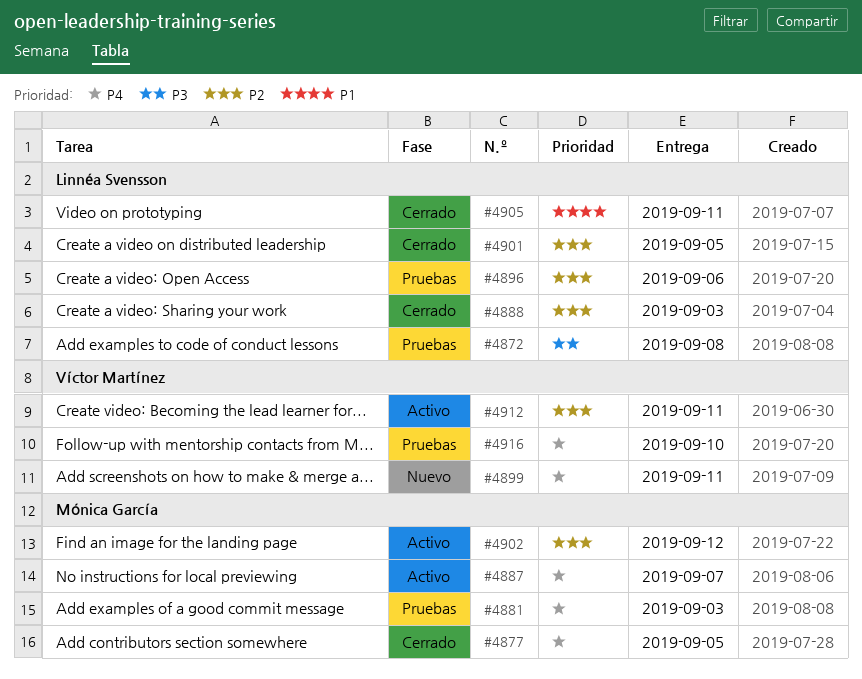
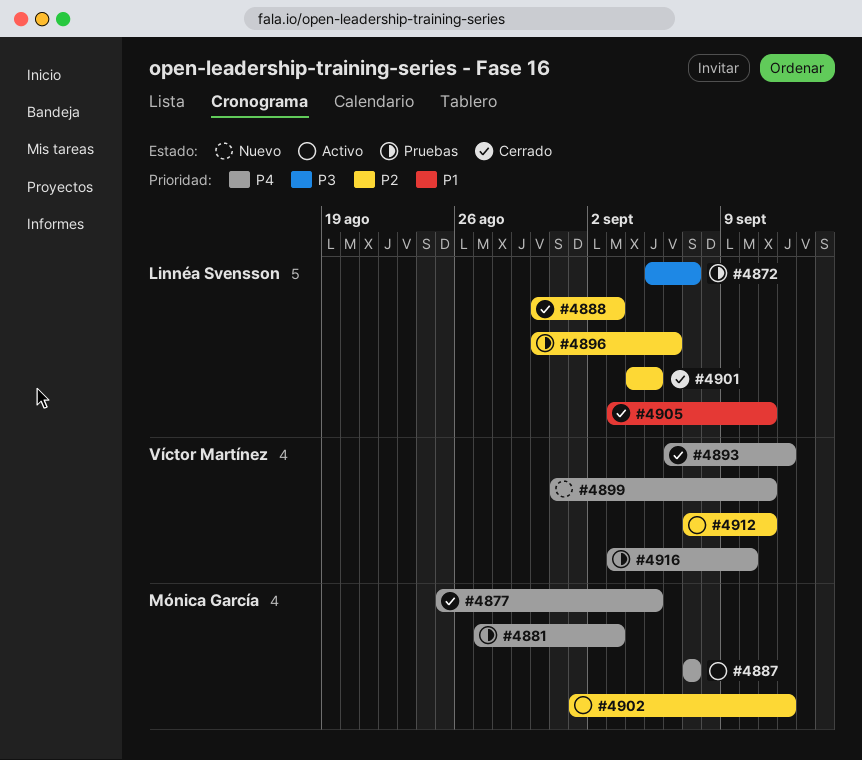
#4872, due: Sep 8 -> Sep 7
#4893: none -> present

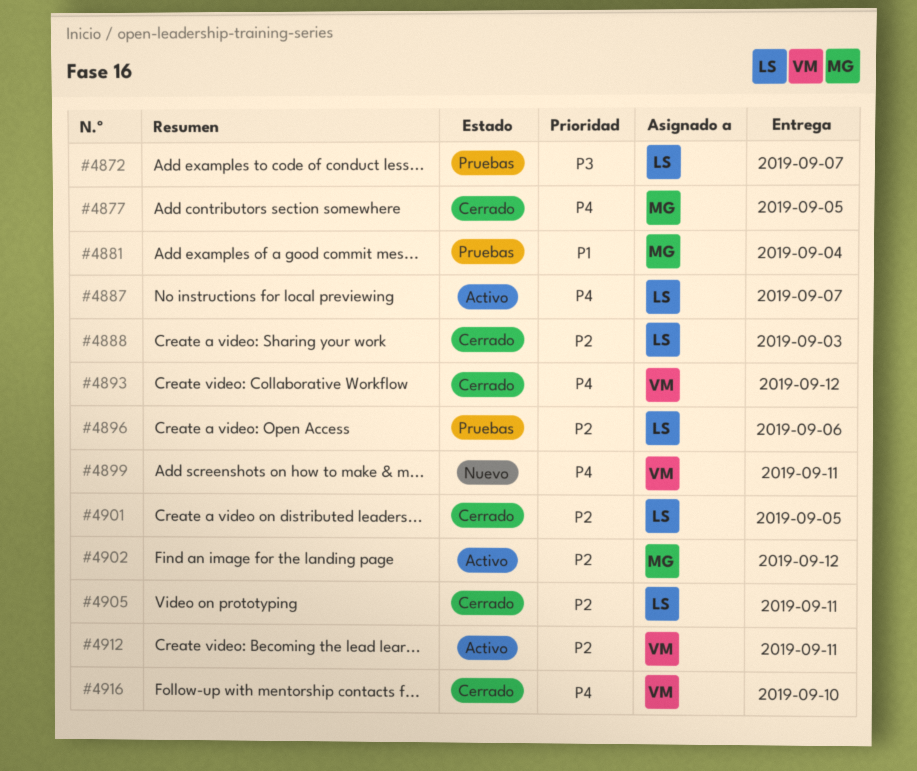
#4881, priority: P4 -> P1
#4881, due: Sep 3 -> Sep 4
#4887, owner: Mónica García -> Linnéa Svensson
#4905, priority: P1 -> P2
#4916, status: Pruebas -> Cerrado

